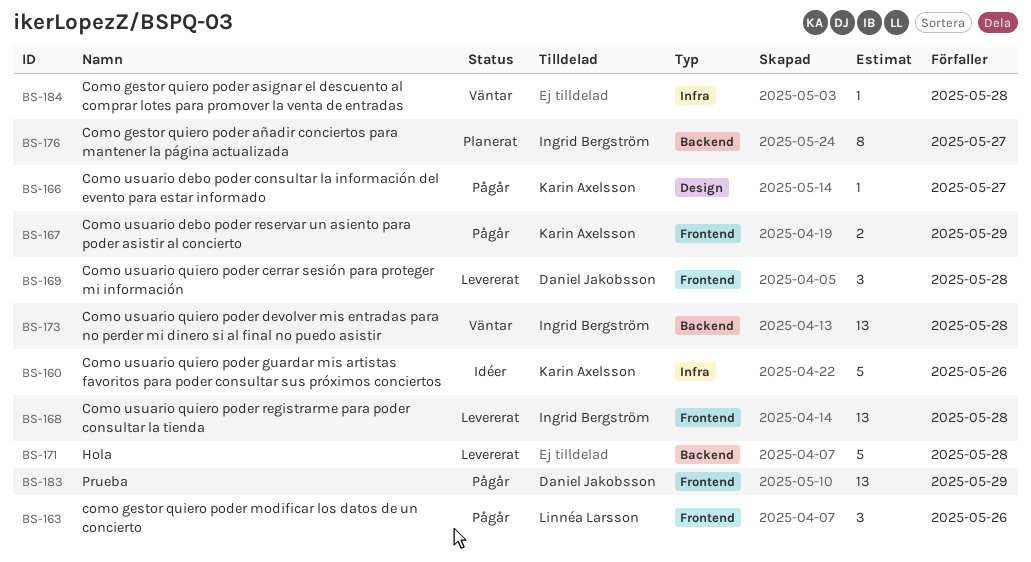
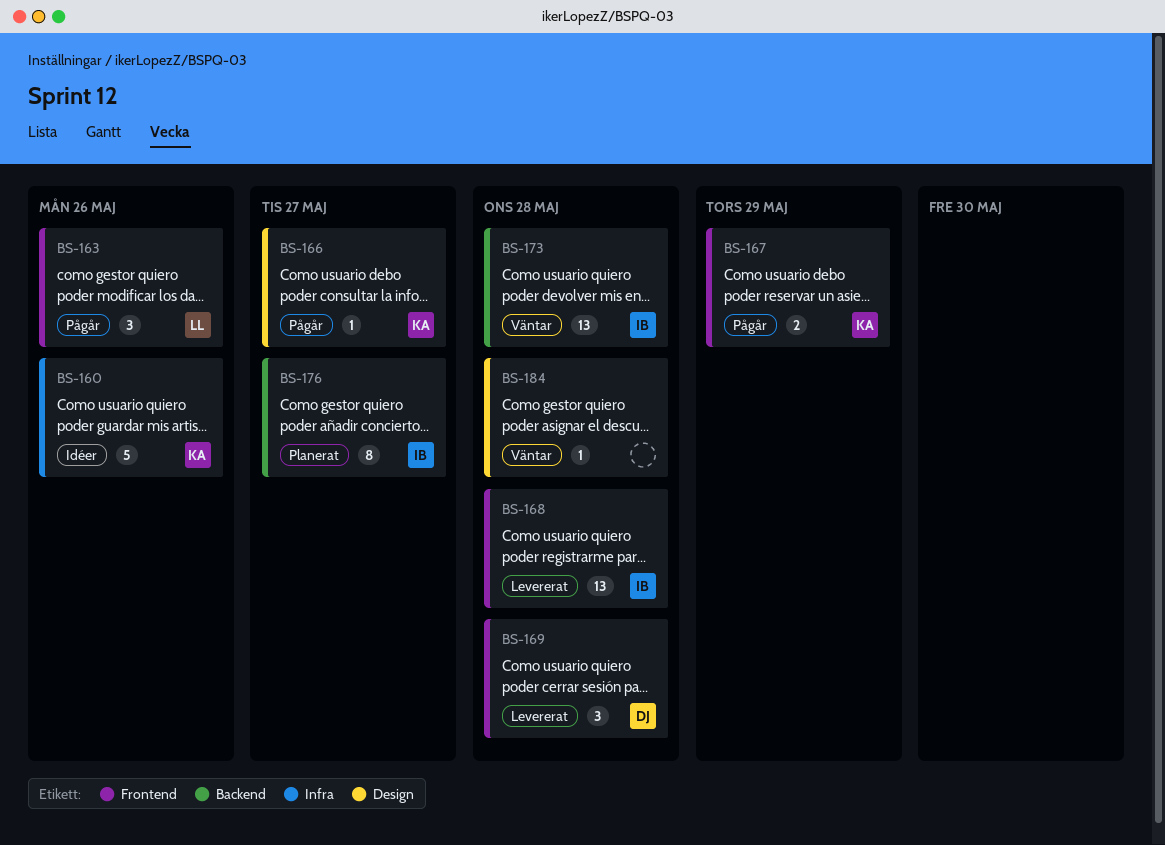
BS-171: present -> none
BS-183: present -> none
BS-184, label: Infra -> Design

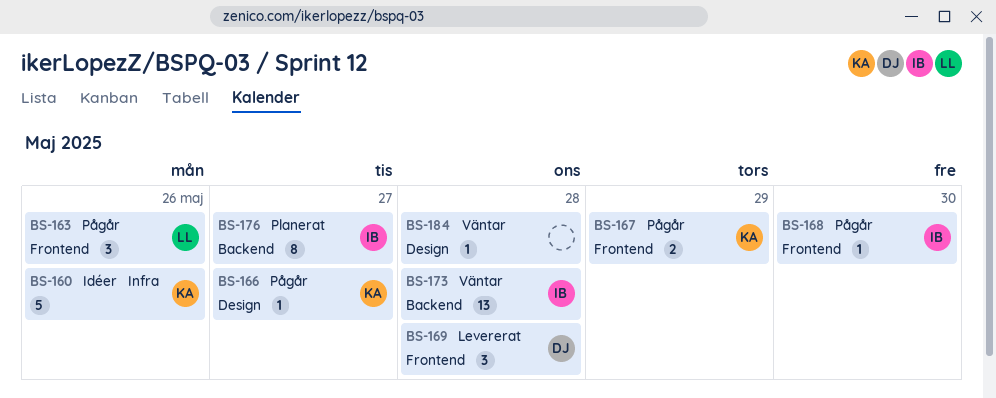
BS-168, status: Levererat -> Pågår
BS-168, estimate: 13 -> 1
BS-168, due: May 28 -> May 30

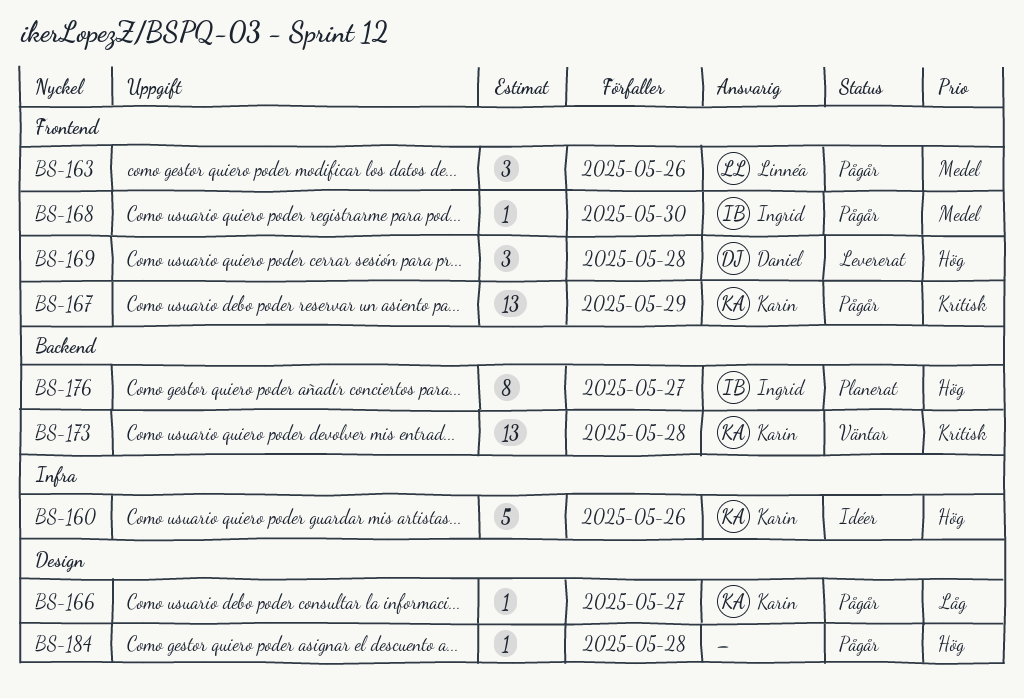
BS-167, estimate: 2 -> 13
BS-173, owner: Ingrid -> Karin
BS-184, status: Väntar -> Pågår

